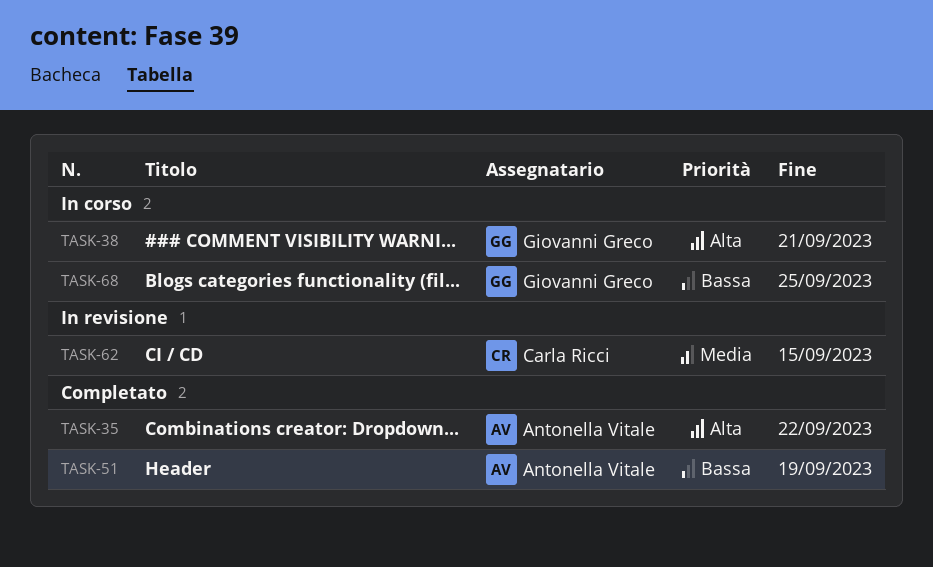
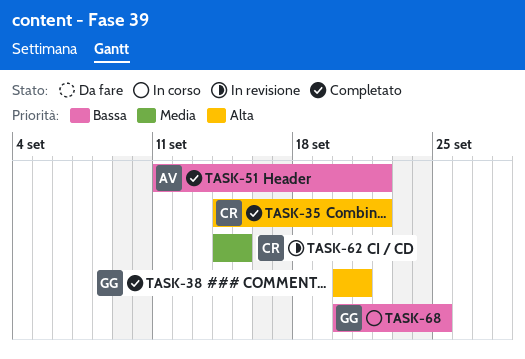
TASK-35, owner: Antonella Vitale -> Carla Ricci
TASK-38, status: In corso -> Completato
TASK-51, due: Sep 19 -> Sep 22

